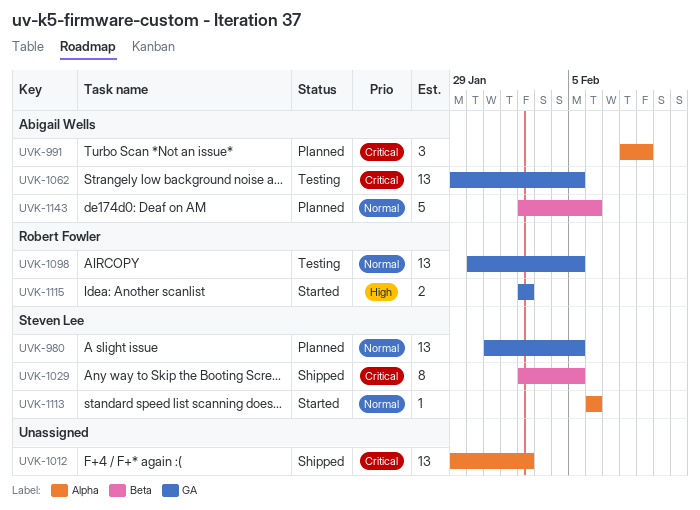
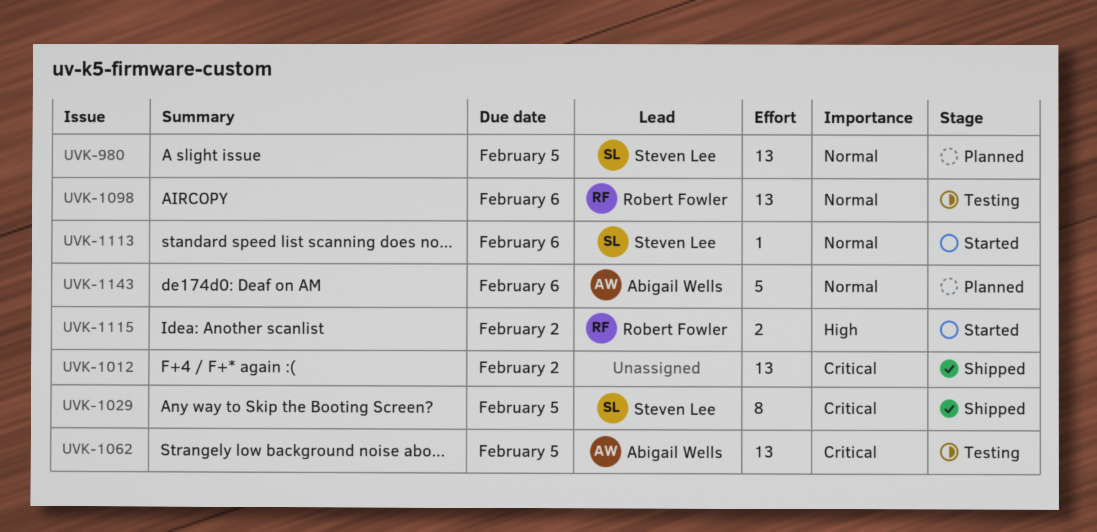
UVK-991: present -> none
UVK-1098, due: Feb 5 -> Feb 6

